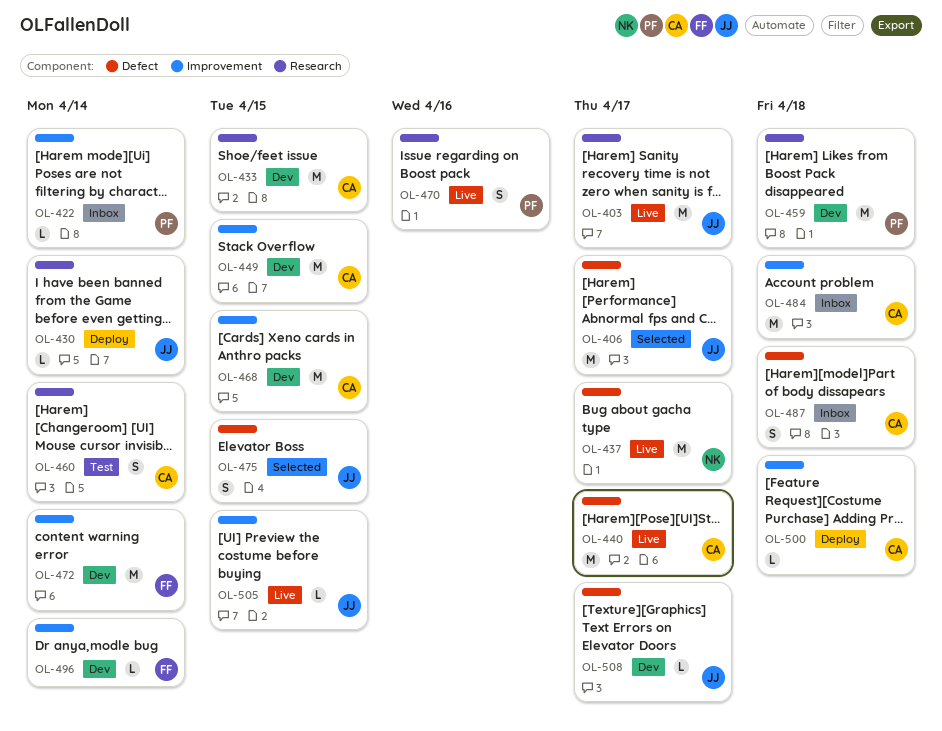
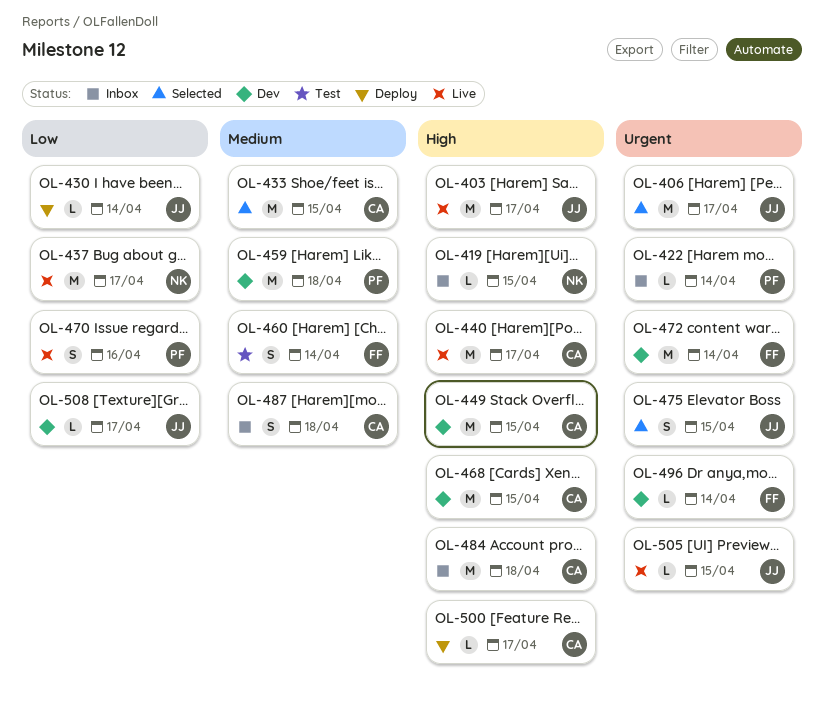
OL-419: none -> present
OL-433, status: Dev -> Selected
OL-460, owner: CA -> FF
OL-500, due: Apr 18 -> Apr 17

